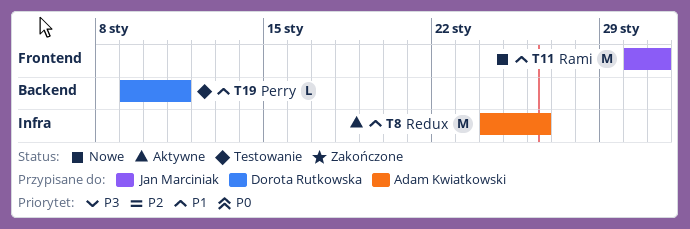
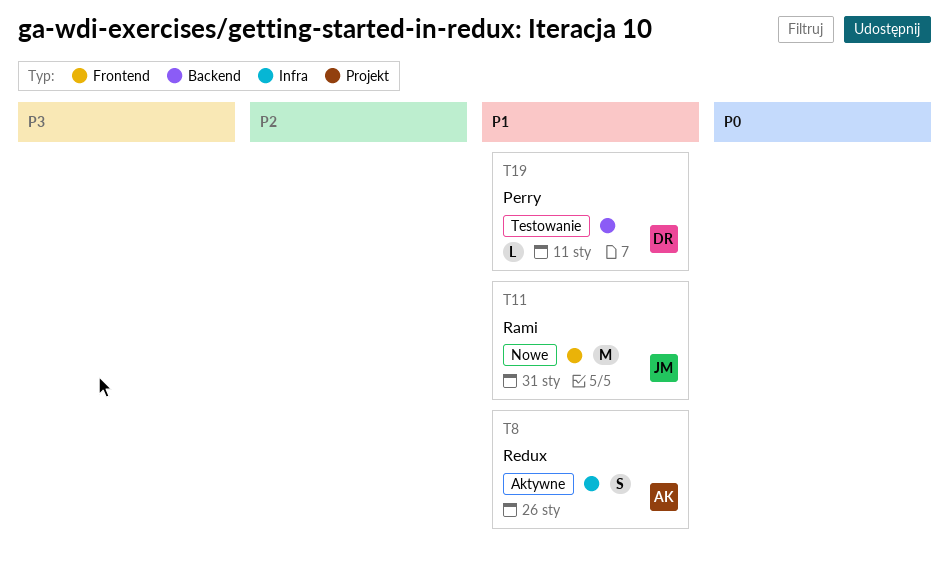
T8, estimate: M -> S

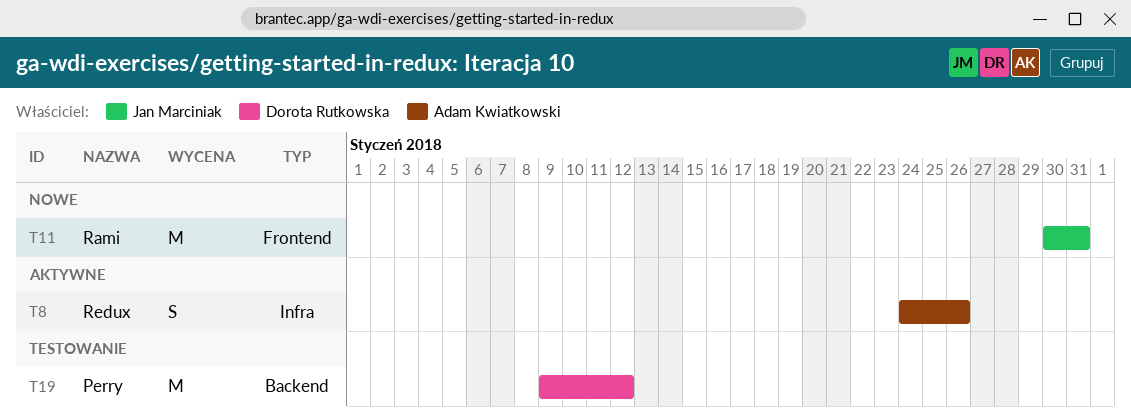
T19, estimate: L -> M
T19, due: Jan 11 -> Jan 12

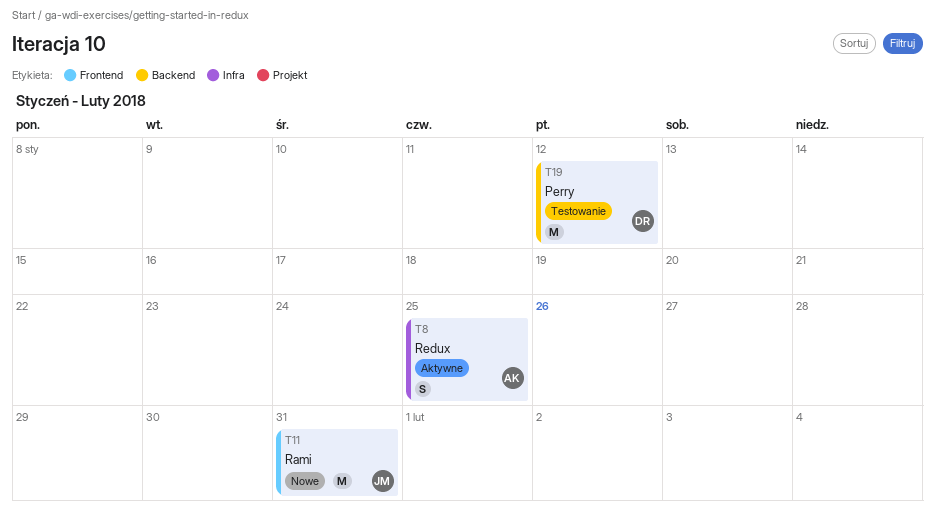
T8, due: Jan 26 -> Jan 25

